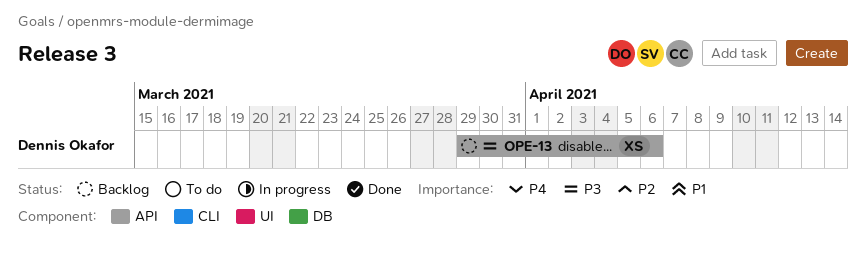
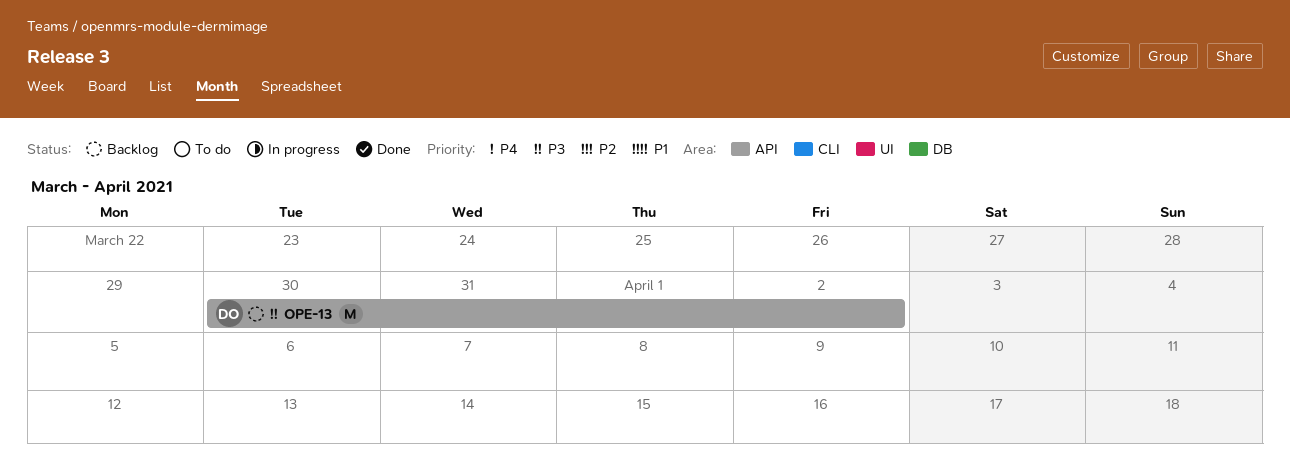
OPE-13, estimate: XS -> M
OPE-13, start: Mar 29 -> Mar 30
OPE-13, due: Apr 6 -> Apr 2

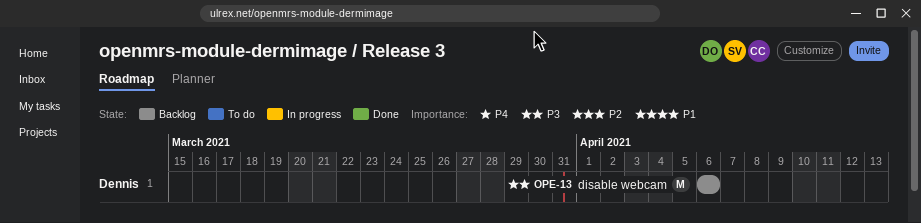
OPE-13, start: Mar 30 -> Apr 6
OPE-13, due: Apr 2 -> Apr 6

